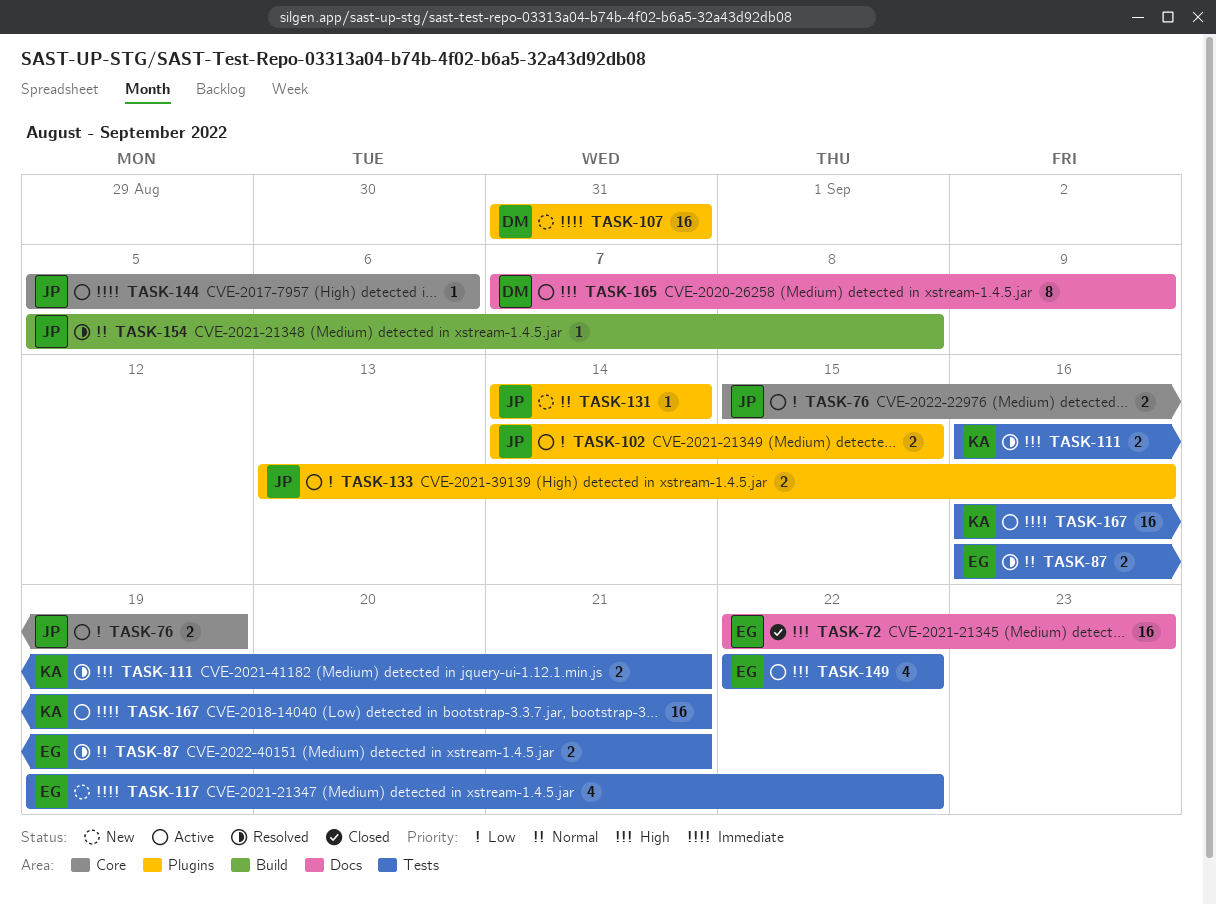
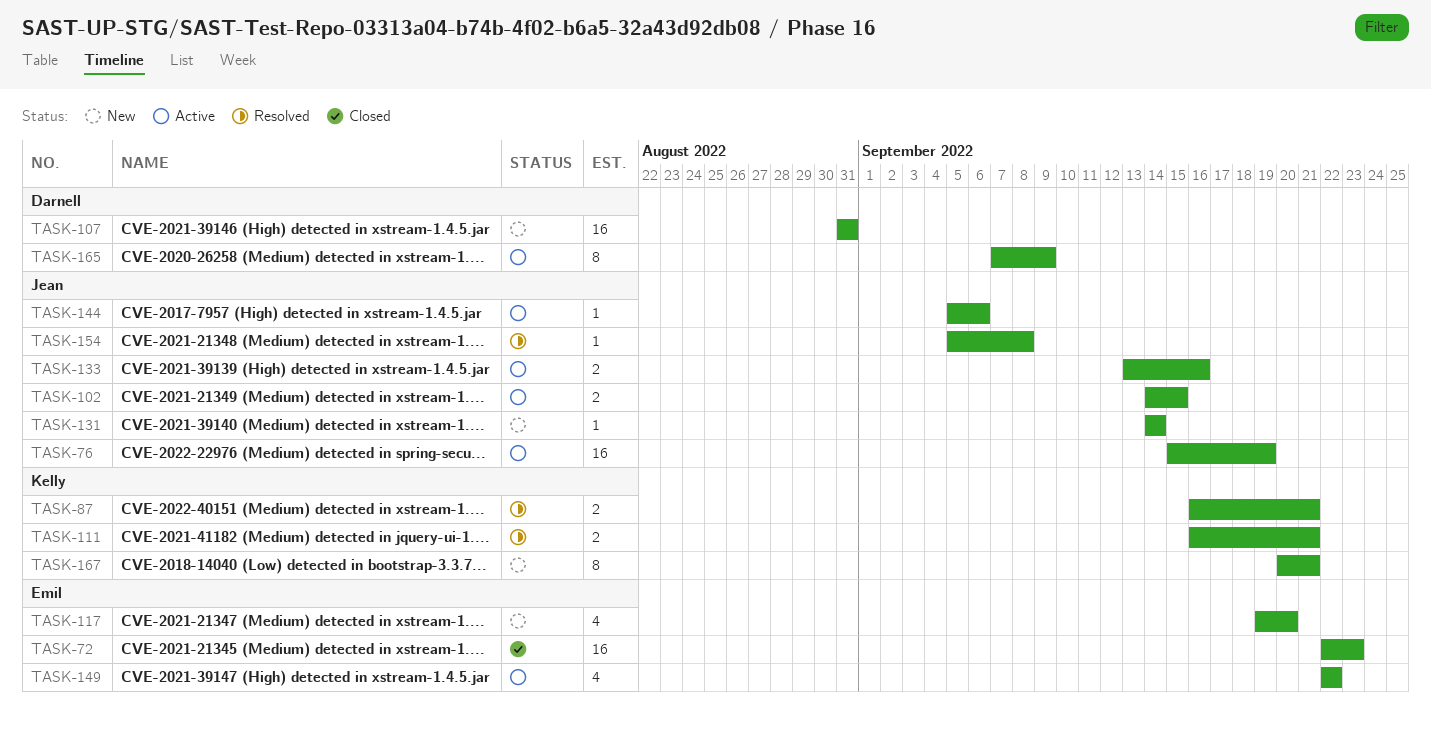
TASK-76, estimate: 2 -> 16
TASK-87, owner: Emil -> Kelly
TASK-117, due: Sep 22 -> Sep 20
TASK-167, status: Active -> New
TASK-167, estimate: 16 -> 8
TASK-167, start: Sep 16 -> Sep 20

